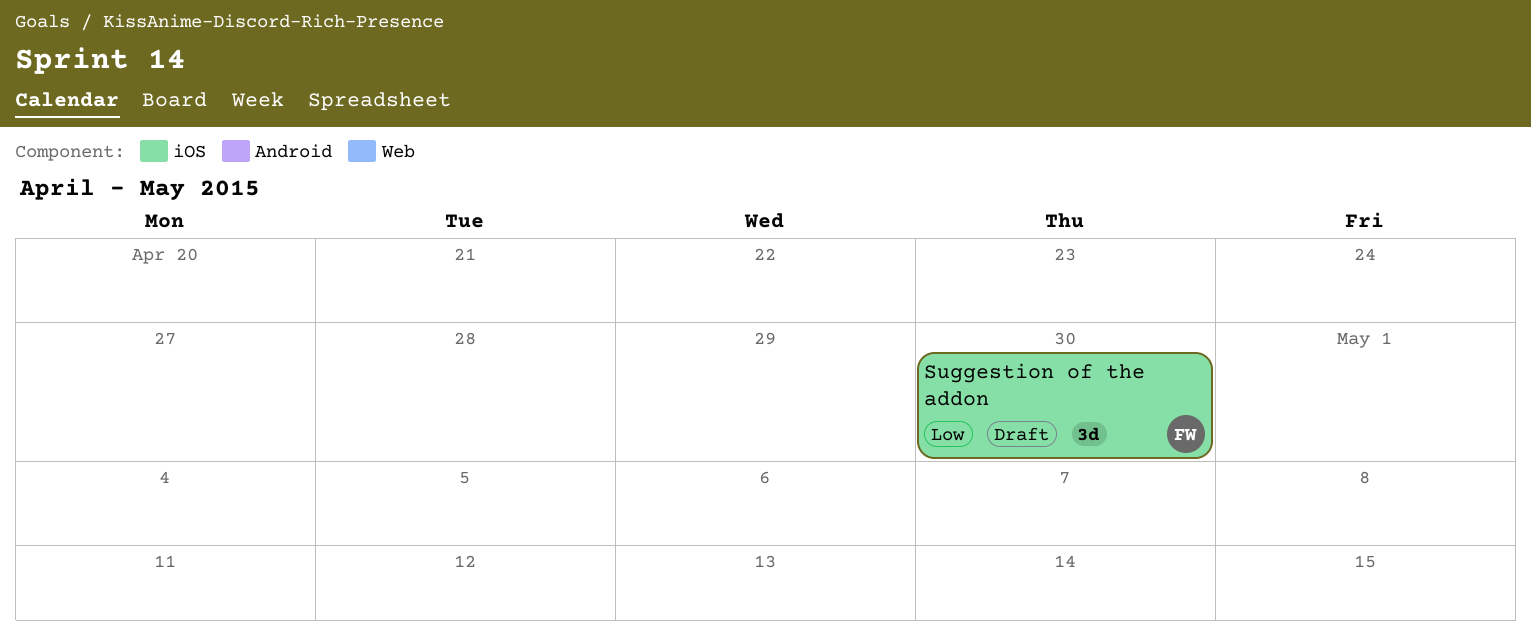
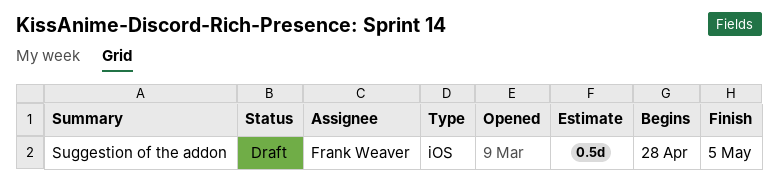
Suggestion of the addon, estimate: 3d -> 0.5d
Suggestion of the addon, due: Apr 30 -> May 5

